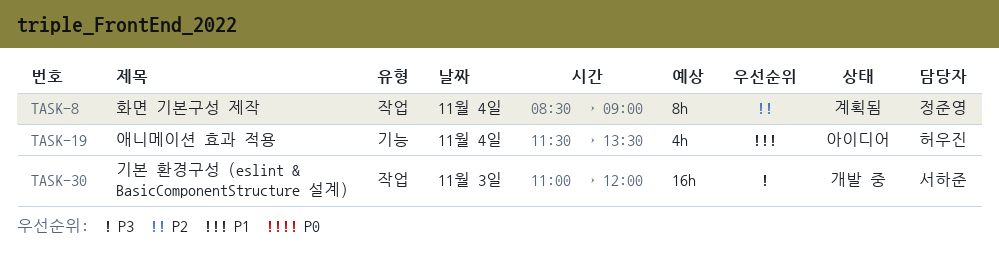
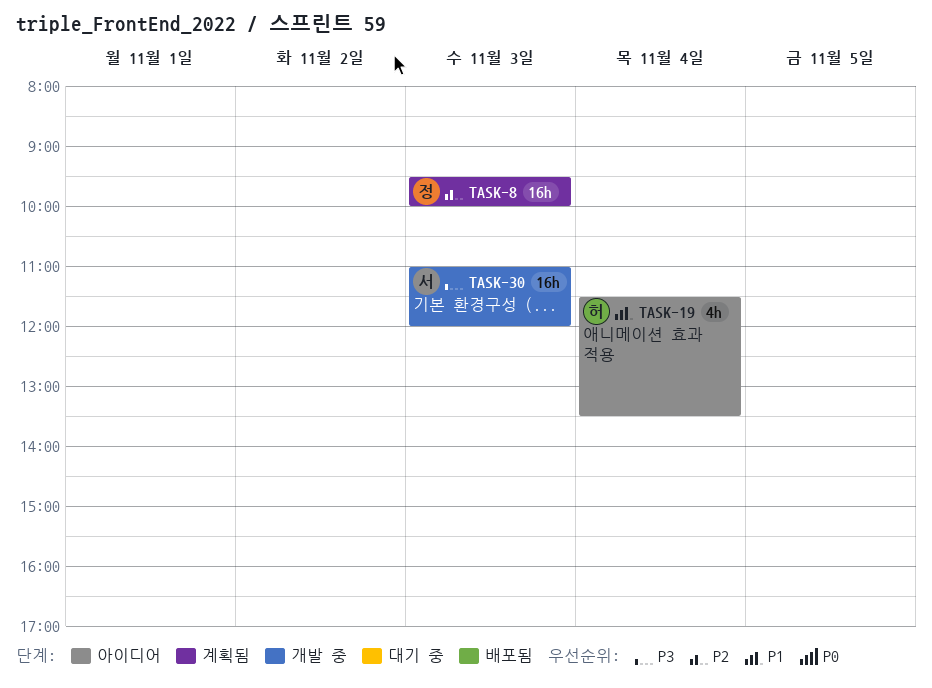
TASK-8, estimate: 8h -> 16h
TASK-8, day: Nov 4 -> Nov 3
TASK-8, begins: 08:30 -> 09:30
TASK-8, ends: 09:00 -> 10:00

